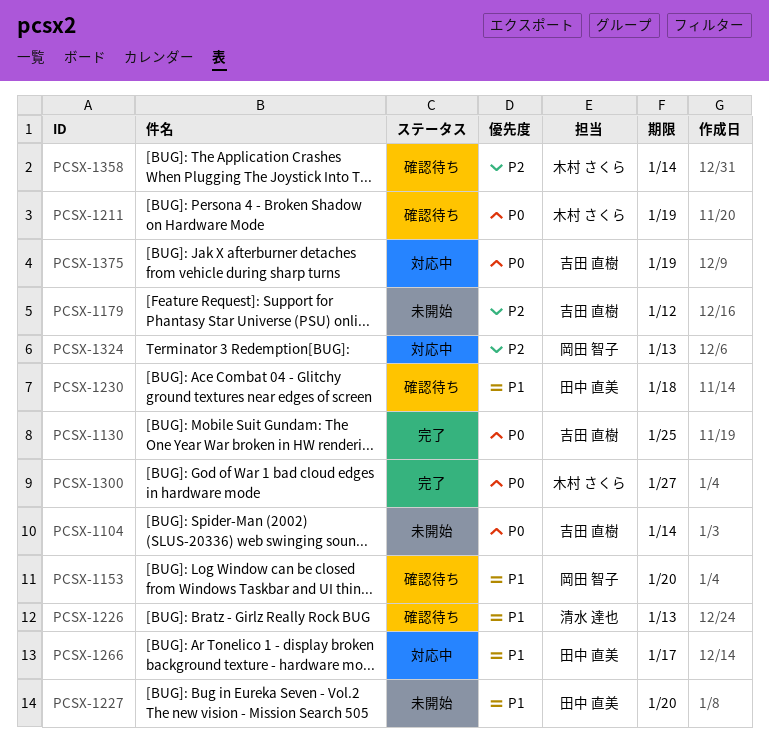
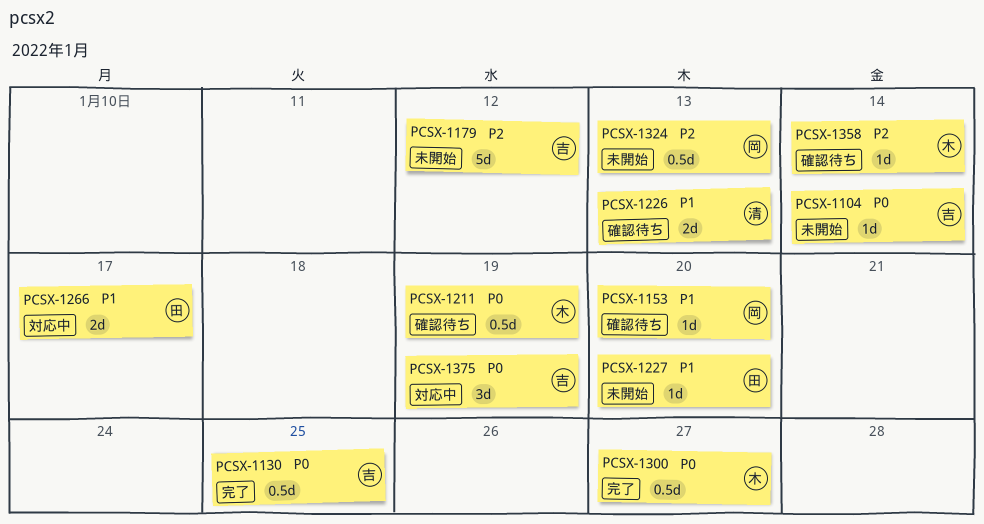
PCSX-1230: present -> none
PCSX-1324, status: 対応中 -> 未開始

